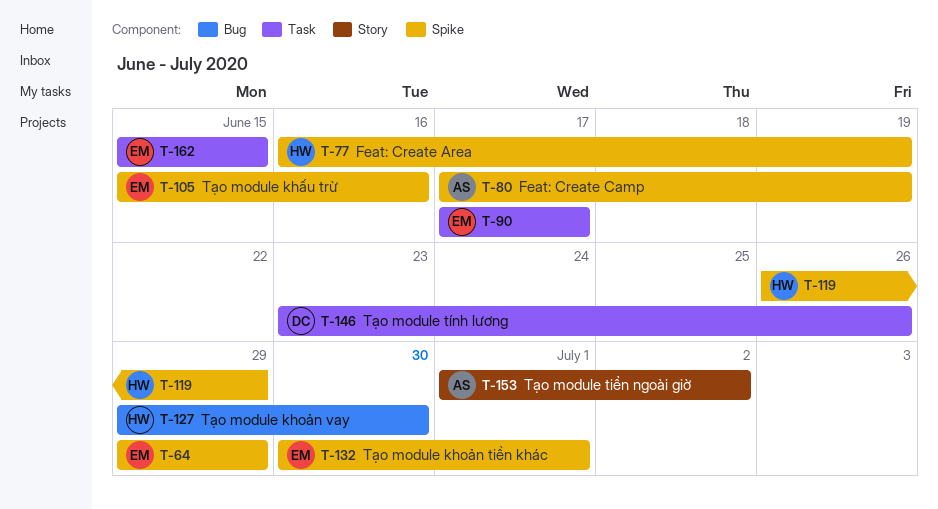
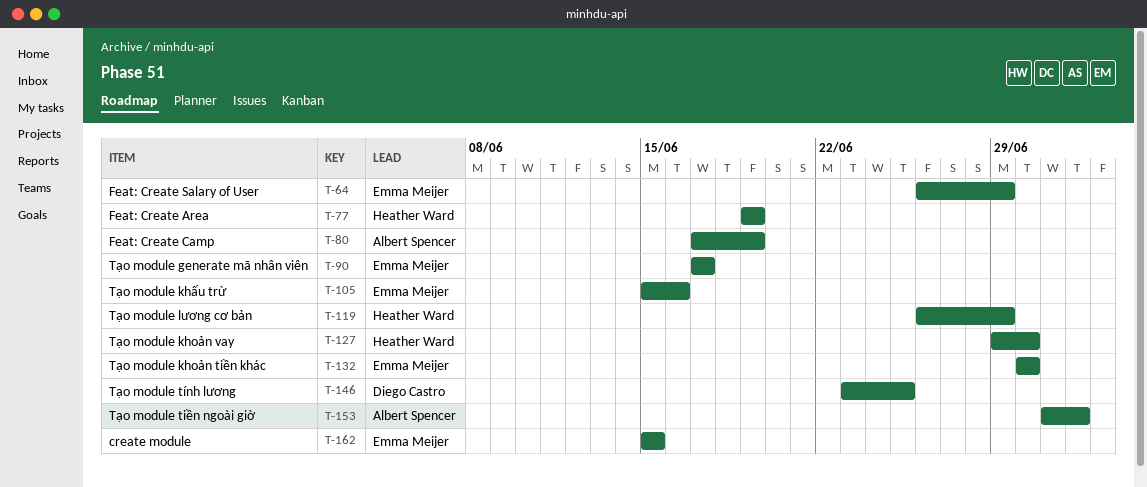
T-64, start: Jun 29 -> Jun 26
T-77, start: Jun 16 -> Jun 19
T-132, due: Jul 1 -> Jun 30
T-146, due: Jun 26 -> Jun 25

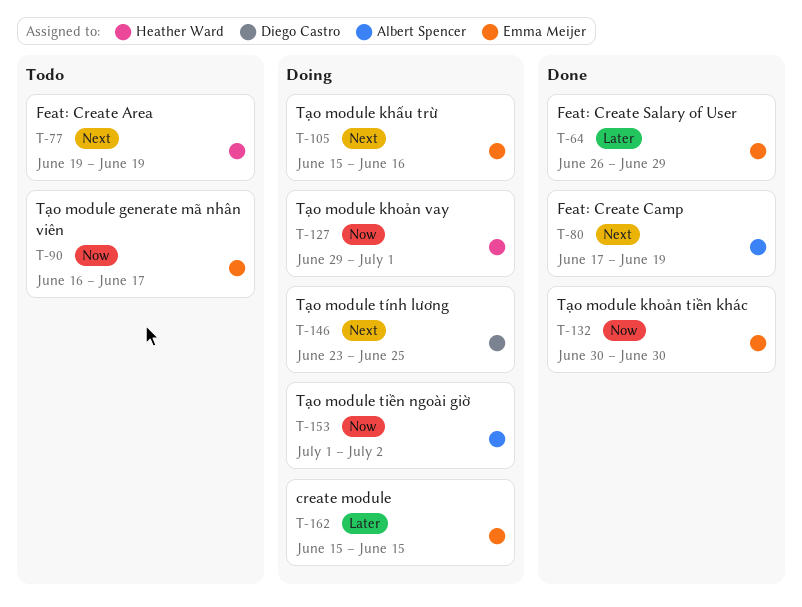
T-90, start: Jun 17 -> Jun 16
T-119: present -> none
T-127, due: Jun 30 -> Jul 1

